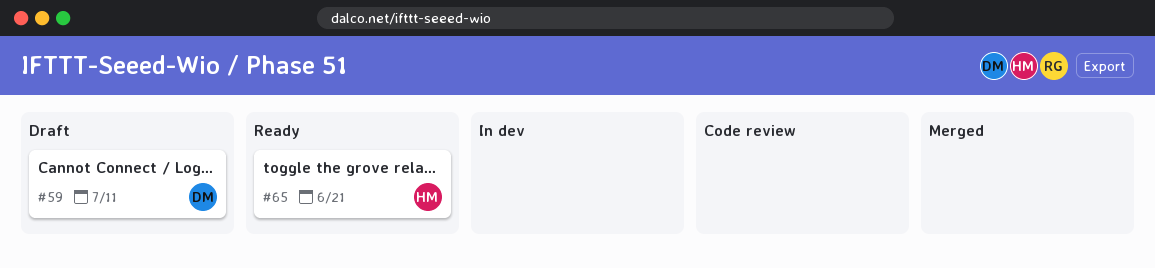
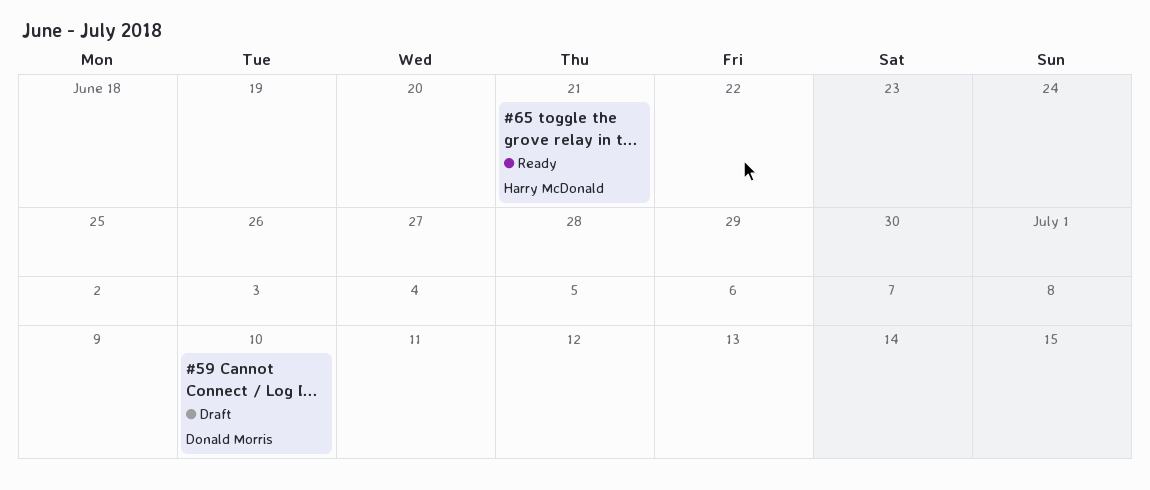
#59, due: Jul 11 -> Jul 10

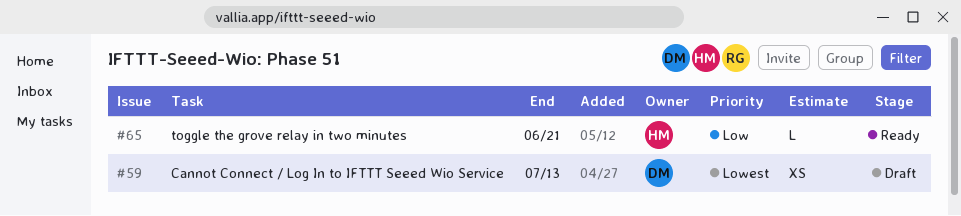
#59, due: Jul 10 -> Jul 13

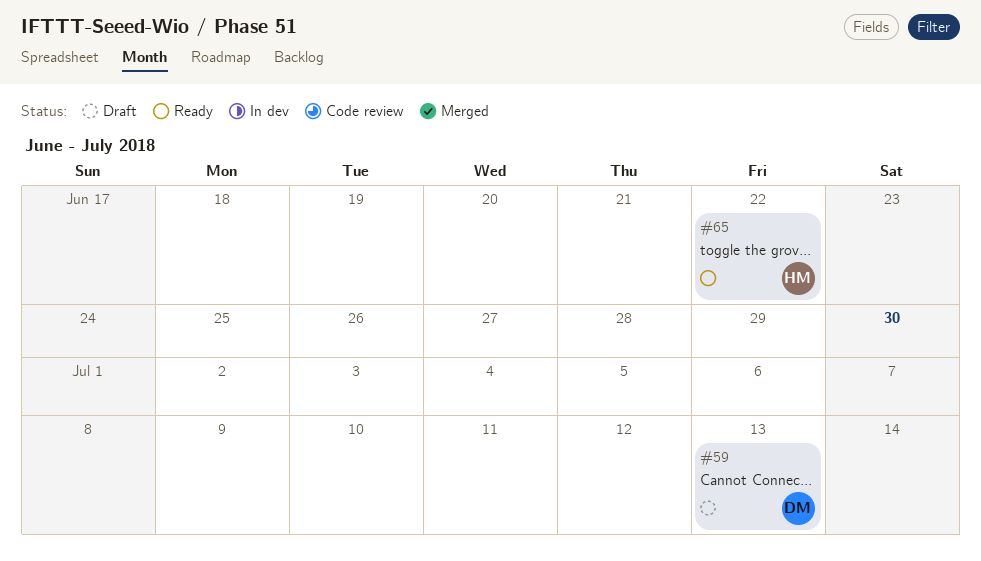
#65, due: Jun 21 -> Jun 22

